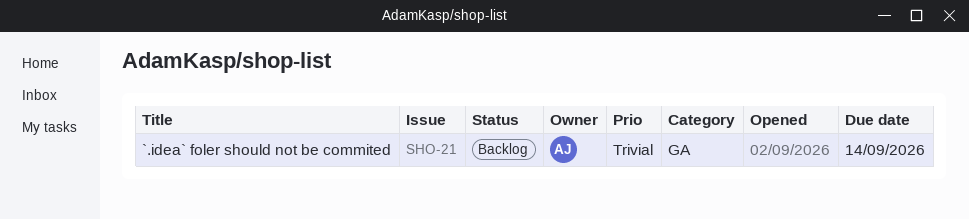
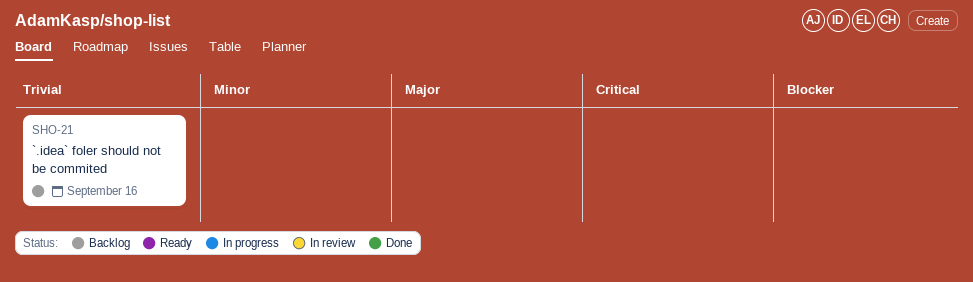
SHO-21, due: Sep 14 -> Sep 16

